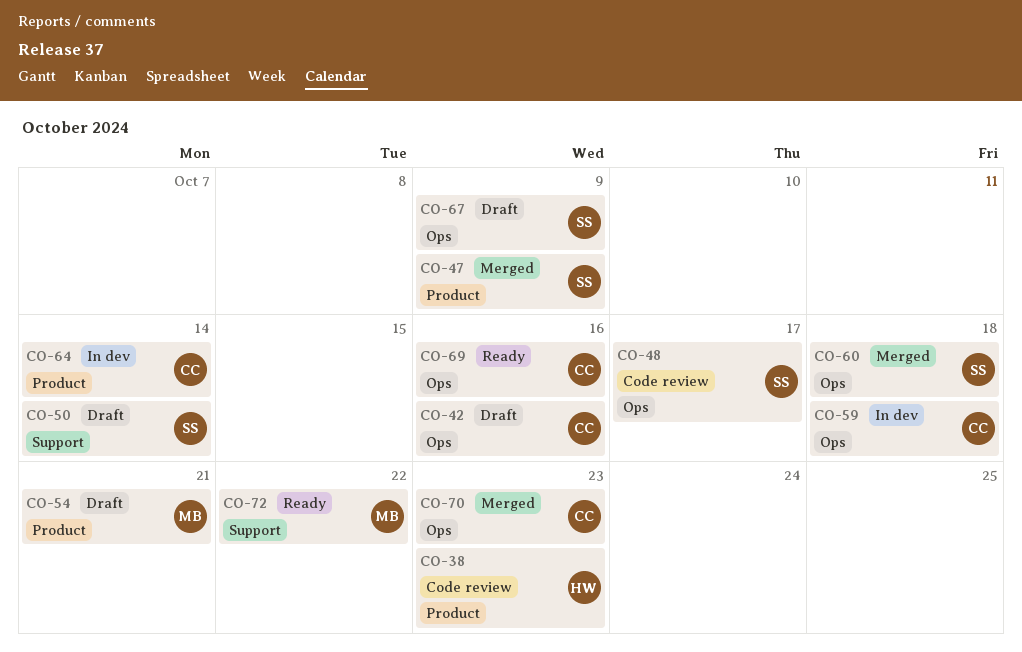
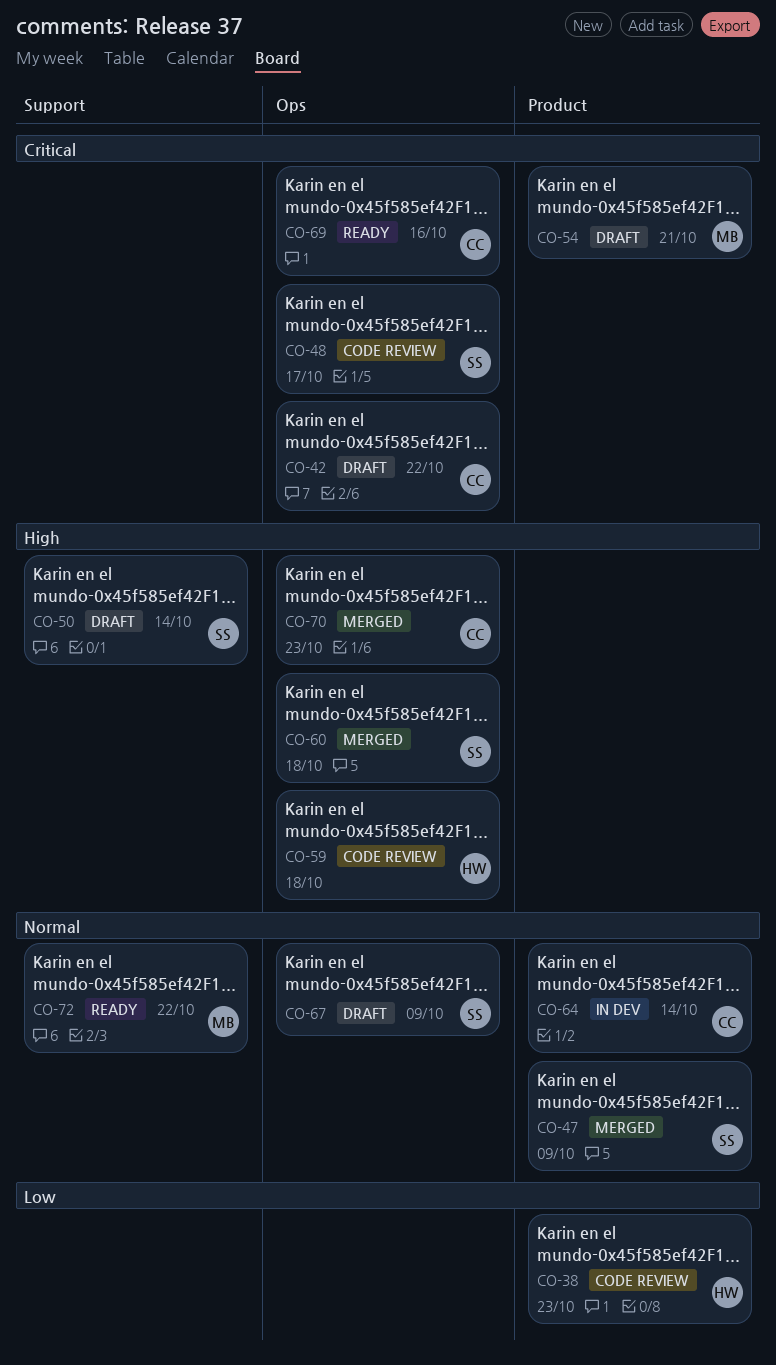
CO-42, due: Oct 16 -> Oct 22
CO-59, status: In dev -> Code review
CO-59, owner: CC -> HW

